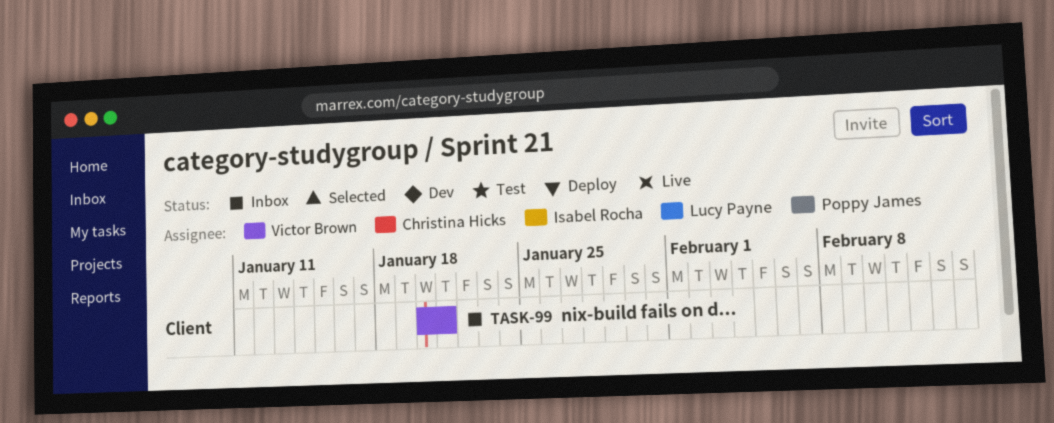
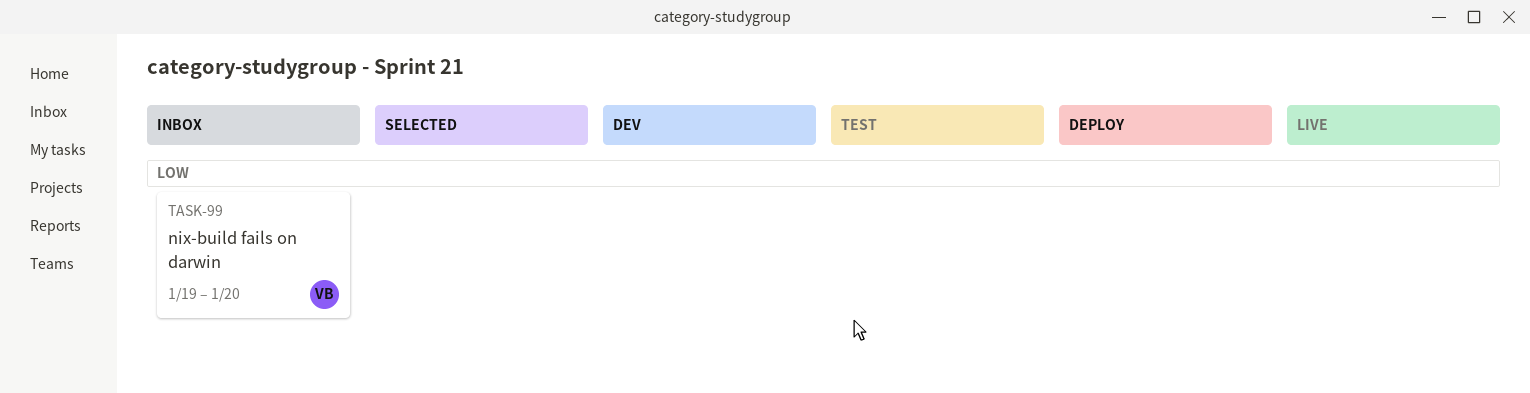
TASK-99, start: Jan 20 -> Jan 19
TASK-99, due: Jan 21 -> Jan 20

